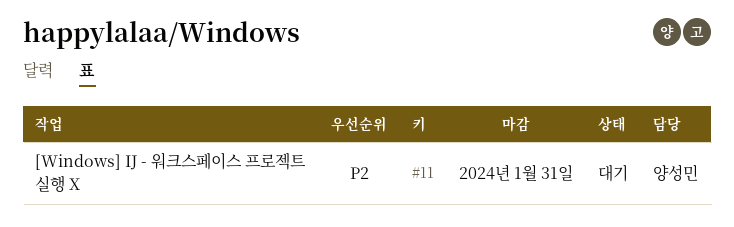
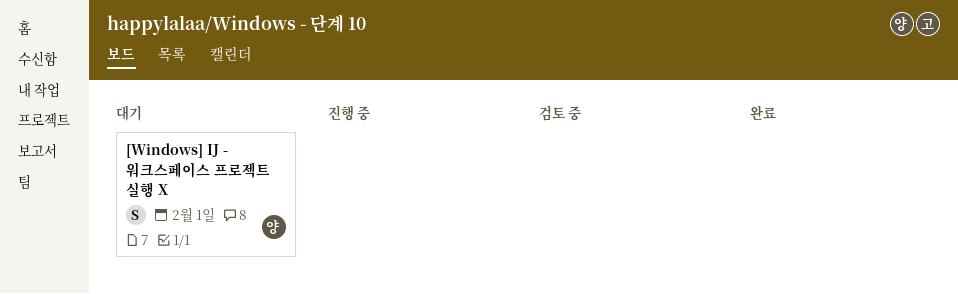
[Windows] IJ - 워크스페이스 프로젝트 실행 X, due: Jan 31 -> Feb 1

